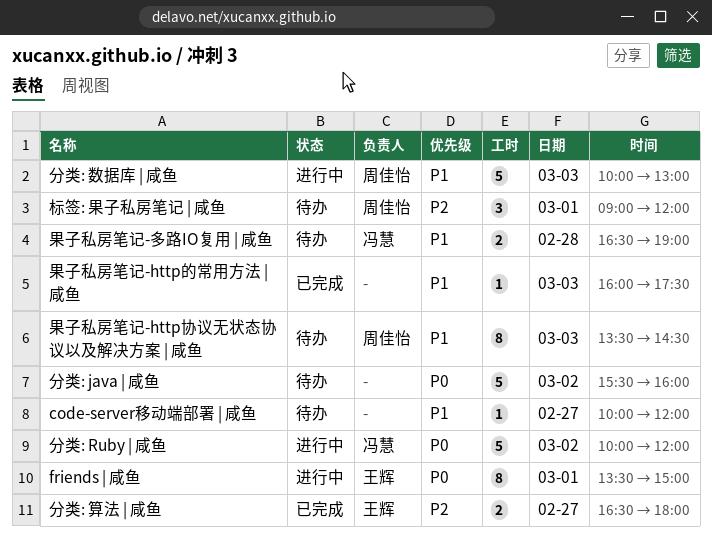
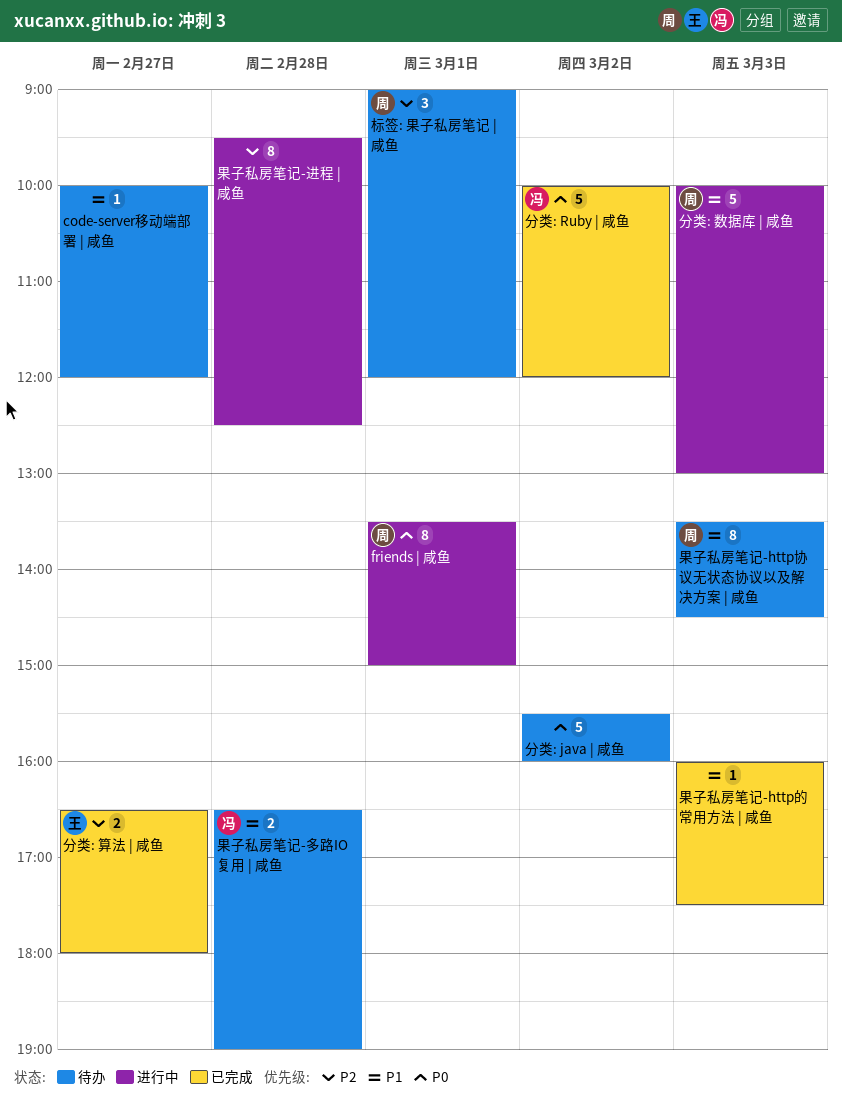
friends | 咸鱼, owner: 王辉 -> 周佳怡
分类: Ruby | 咸鱼, status: 进行中 -> 已完成
果子私房笔记-进程 | 咸鱼: none -> present

